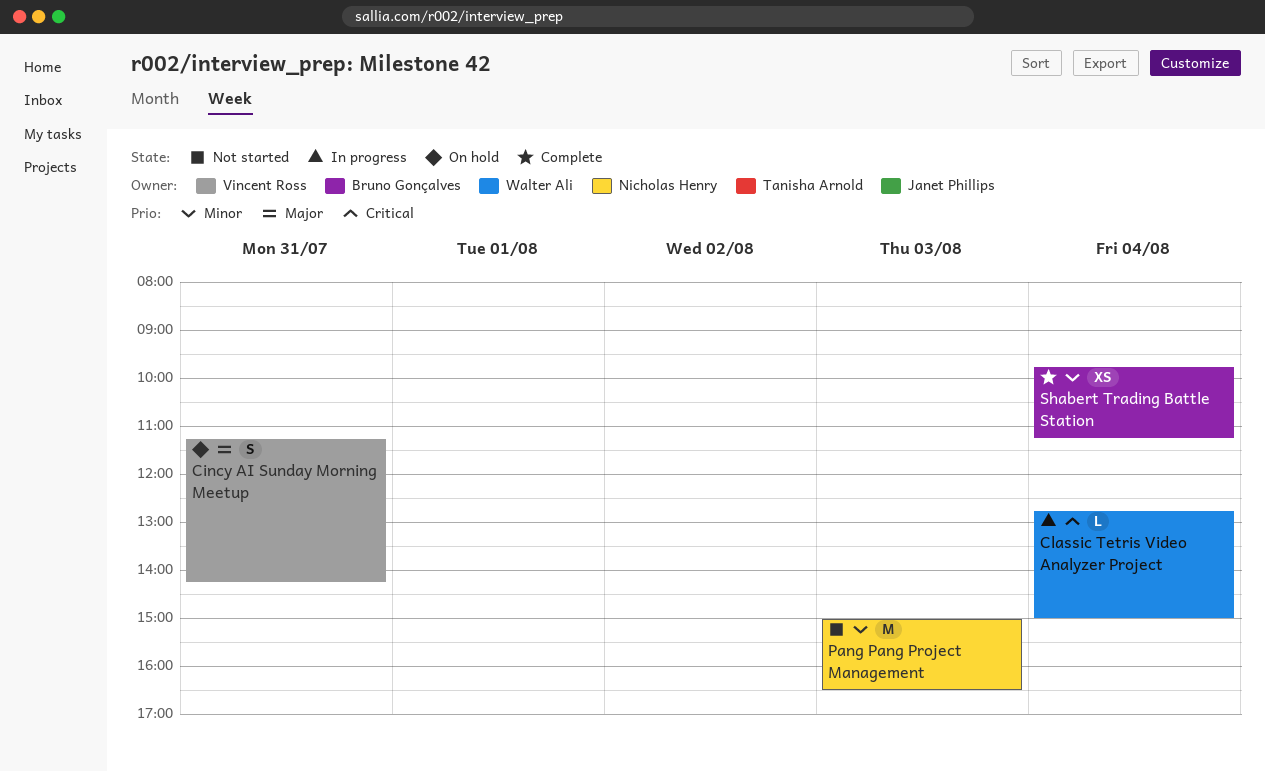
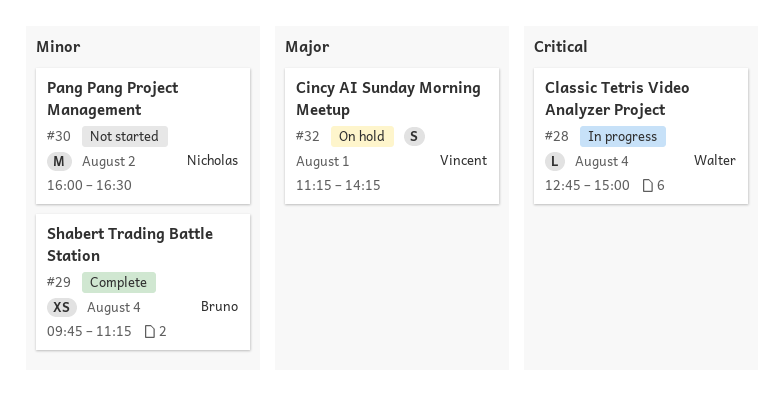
Cincy AI Sunday Morning Meetup, day: Jul 31 -> Aug 1
Pang Pang Project Management, day: Aug 3 -> Aug 2
Pang Pang Project Management, begins: 15:00 -> 16:00

